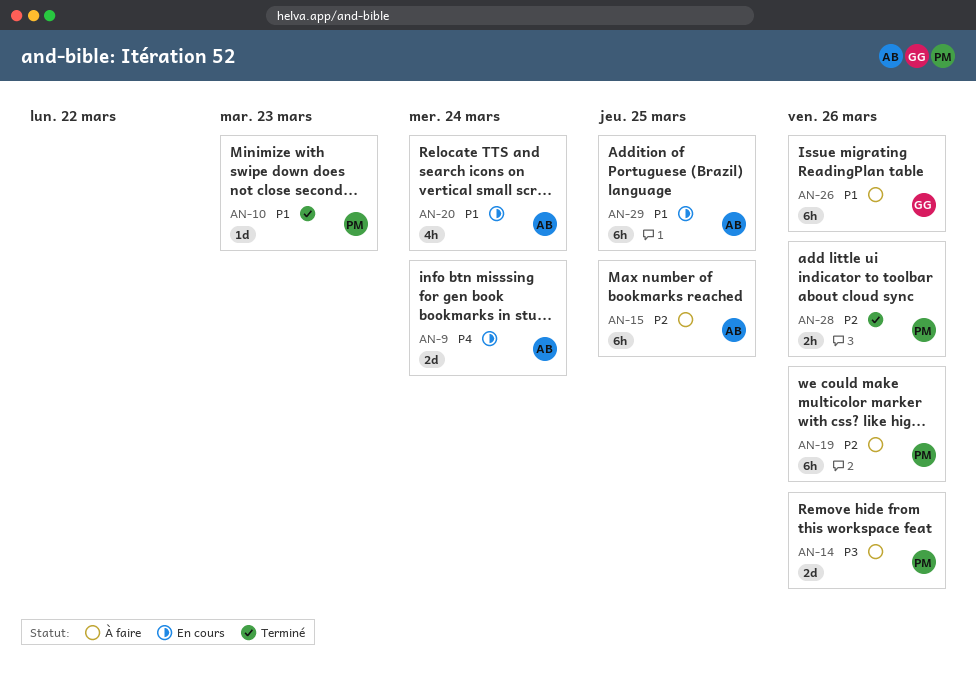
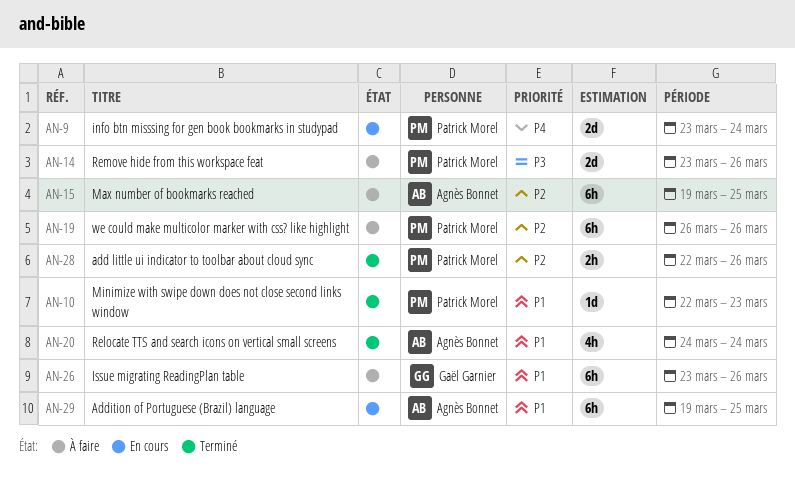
AN-9, owner: Agnès Bonnet -> Patrick Morel
AN-20, status: En cours -> Terminé

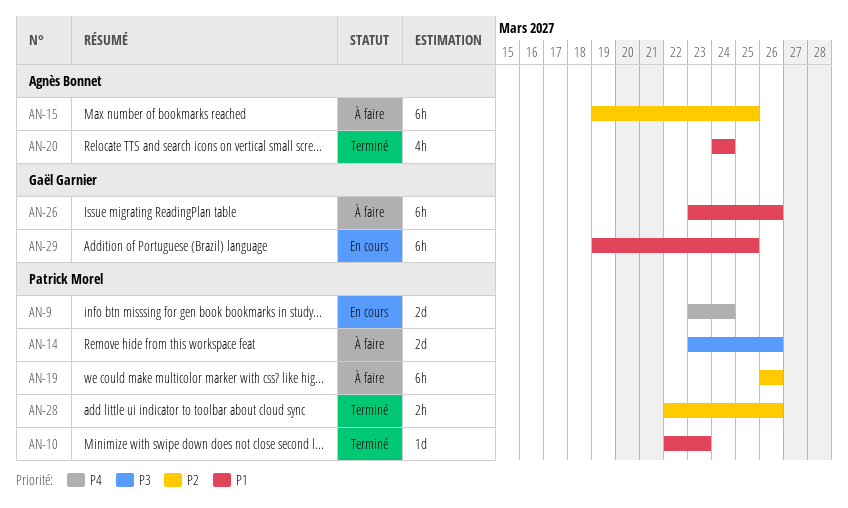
AN-29, owner: Agnès Bonnet -> Gaël Garnier

